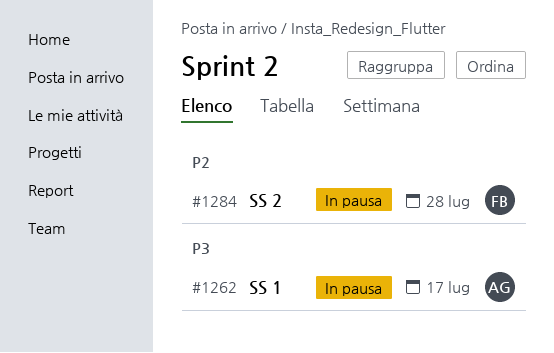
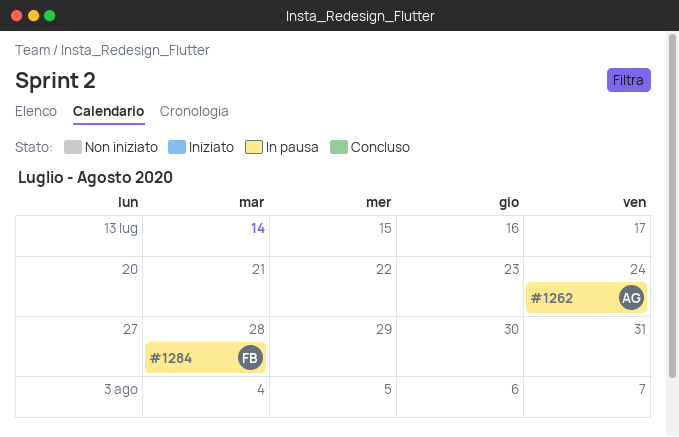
#1262, due: Jul 17 -> Jul 24

